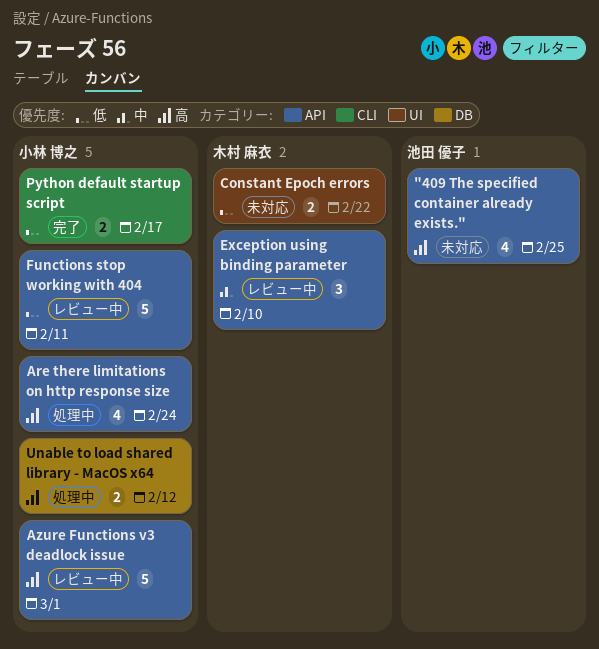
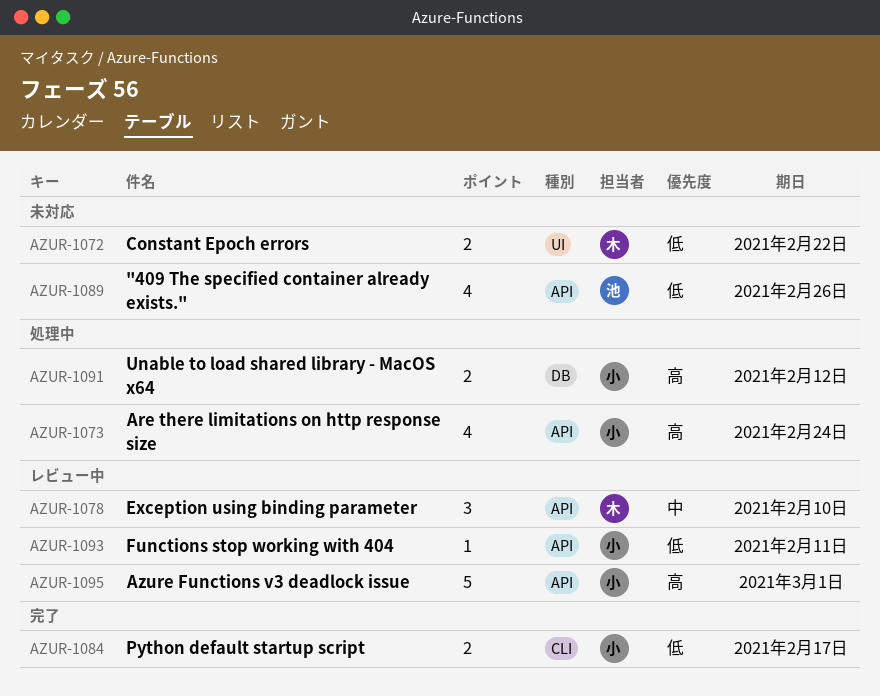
"409 The specified container already exists.", priority: 高 -> 低
"409 The specified container already exists.", due: Feb 25 -> Feb 26
Functions stop working with 404, estimate: 5 -> 1

